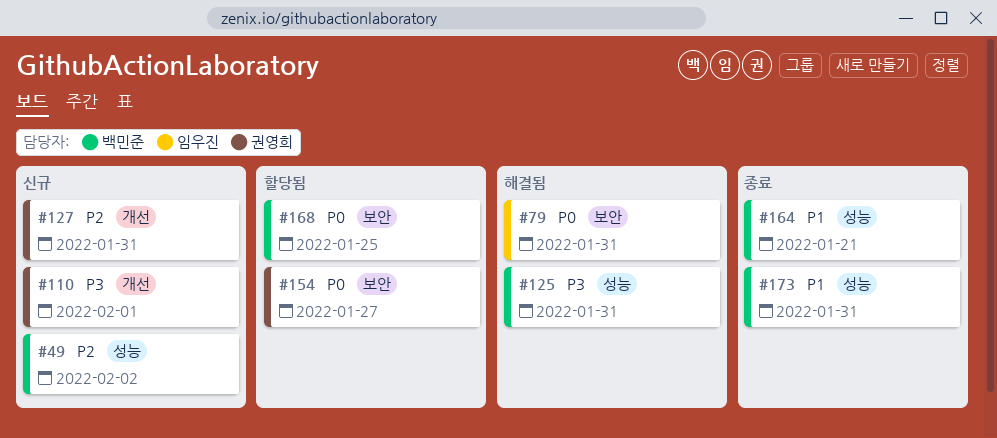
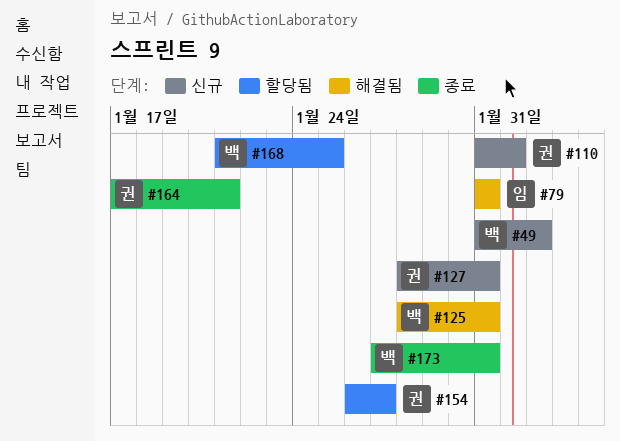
#164, owner: 백민준 -> 권영희

